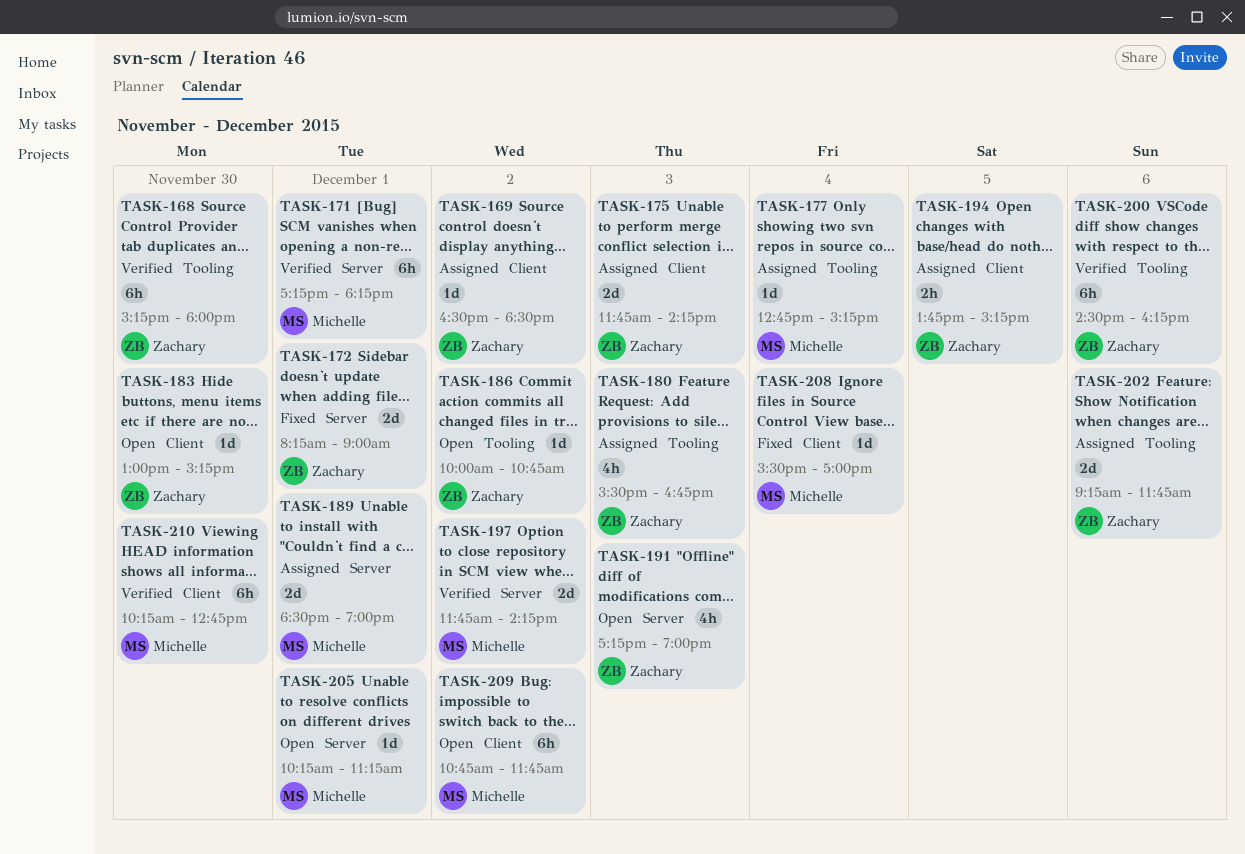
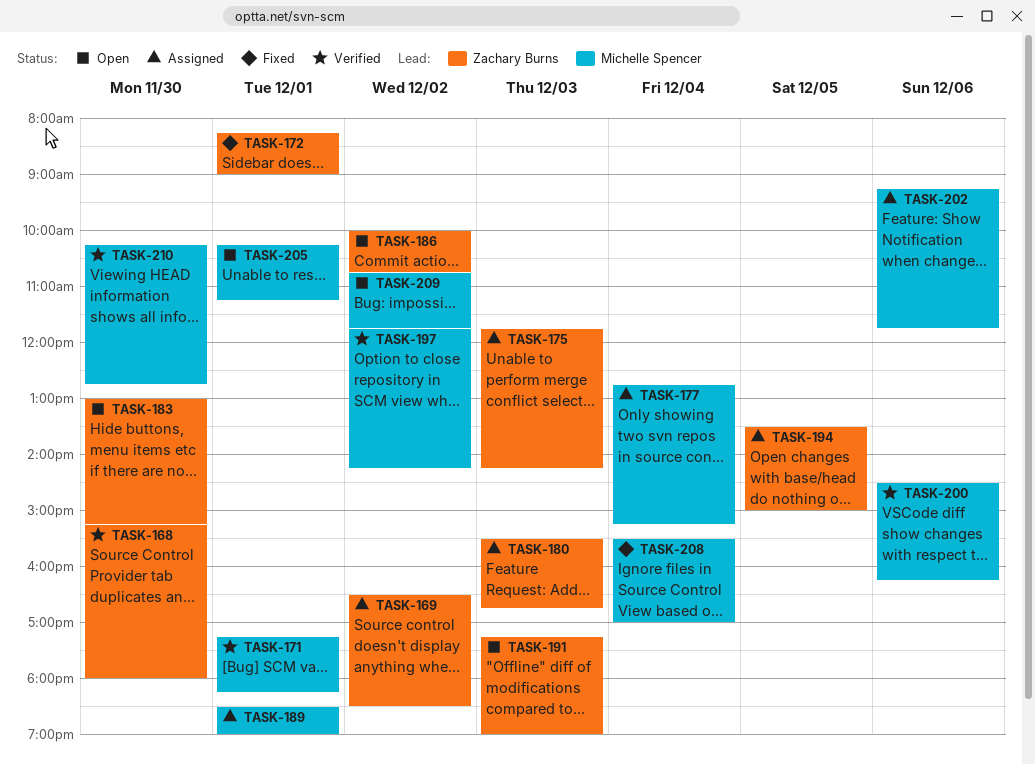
TASK-194, begins: 13:45 -> 13:30
TASK-194, ends: 15:15 -> 15:00
TASK-200, owner: Zachary Burns -> Michelle Spencer
TASK-202, owner: Zachary Burns -> Michelle Spencer

